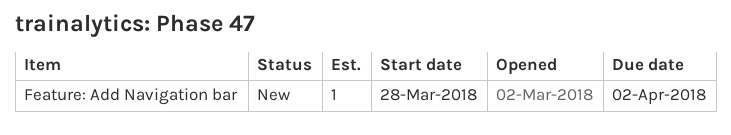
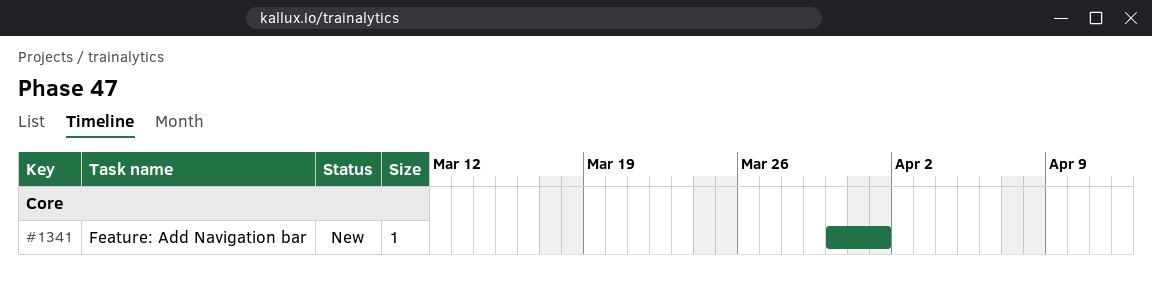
Feature: Add Navigation bar, start: Mar 28 -> Mar 30
Feature: Add Navigation bar, due: Apr 2 -> Apr 1

